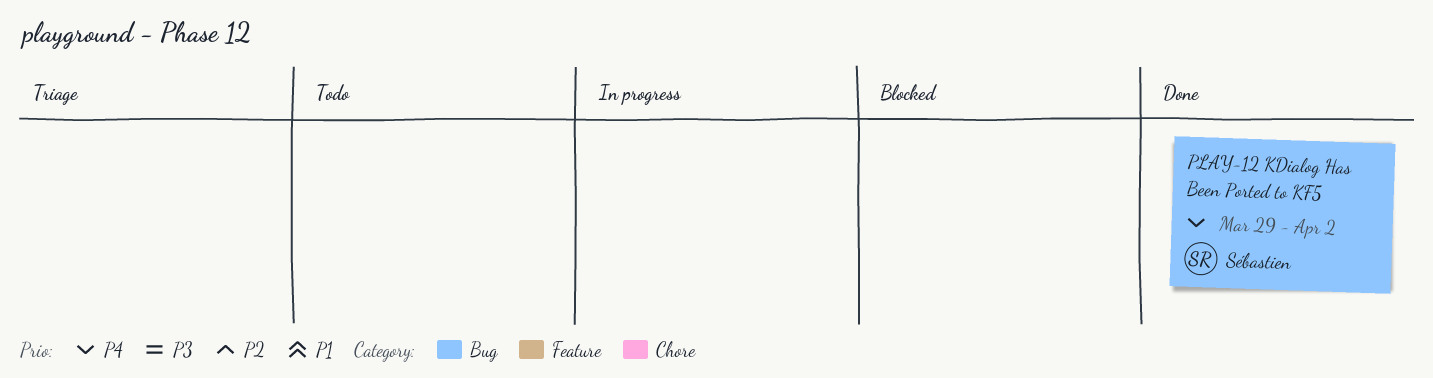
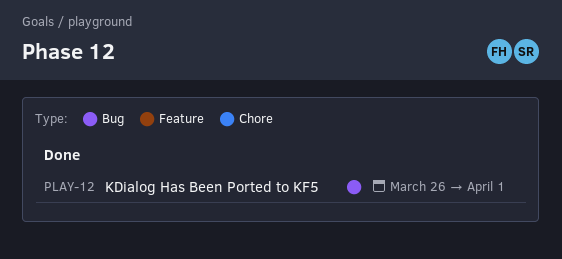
PLAY-12, start: Mar 29 -> Mar 26
PLAY-12, due: Apr 2 -> Apr 1

